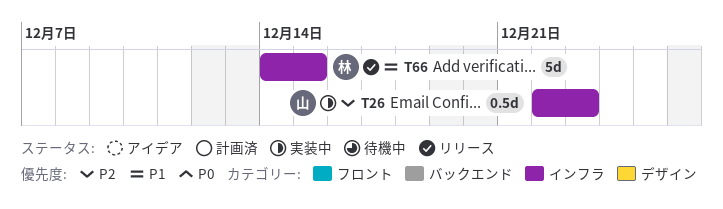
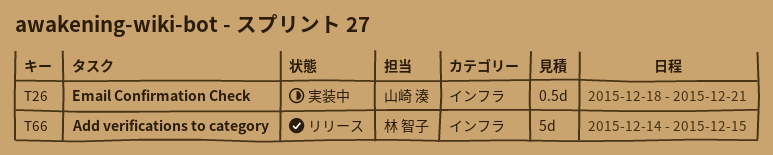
T26, start: Dec 22 -> Dec 18
T26, due: Dec 23 -> Dec 21

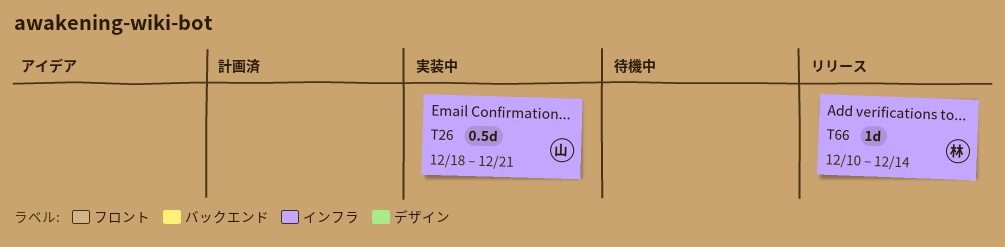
T66, estimate: 5d -> 1d
T66, start: Dec 14 -> Dec 10
T66, due: Dec 15 -> Dec 14

